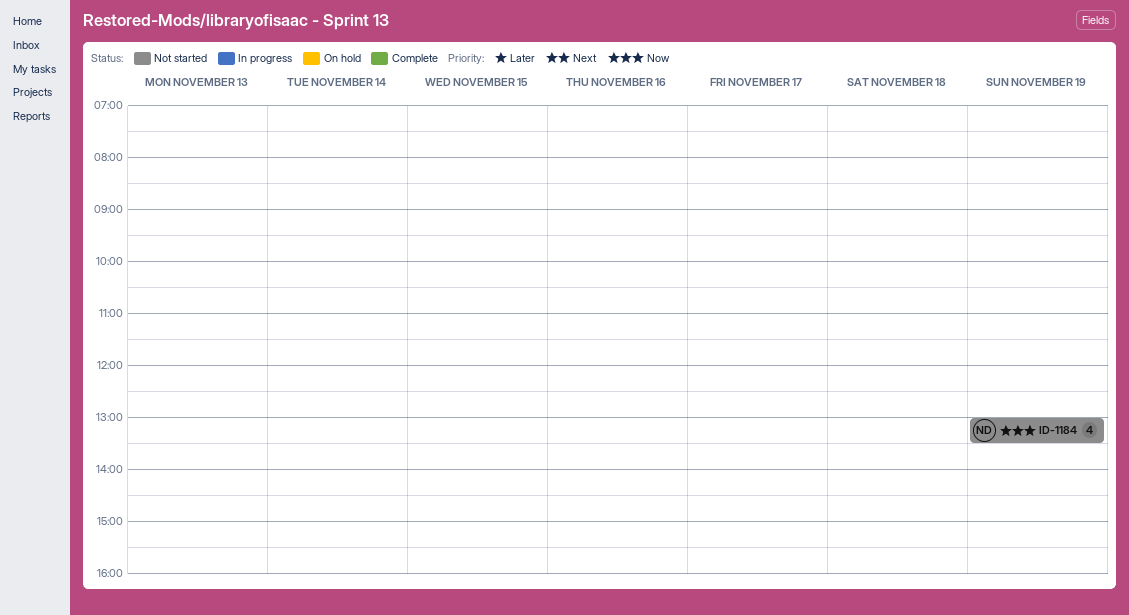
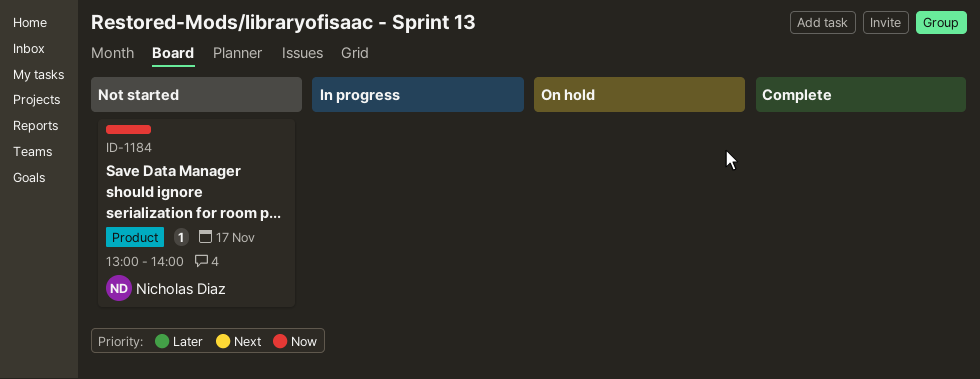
ID-1184, estimate: 4 -> 1
ID-1184, day: Nov 19 -> Nov 17
ID-1184, ends: 13:30 -> 14:00

